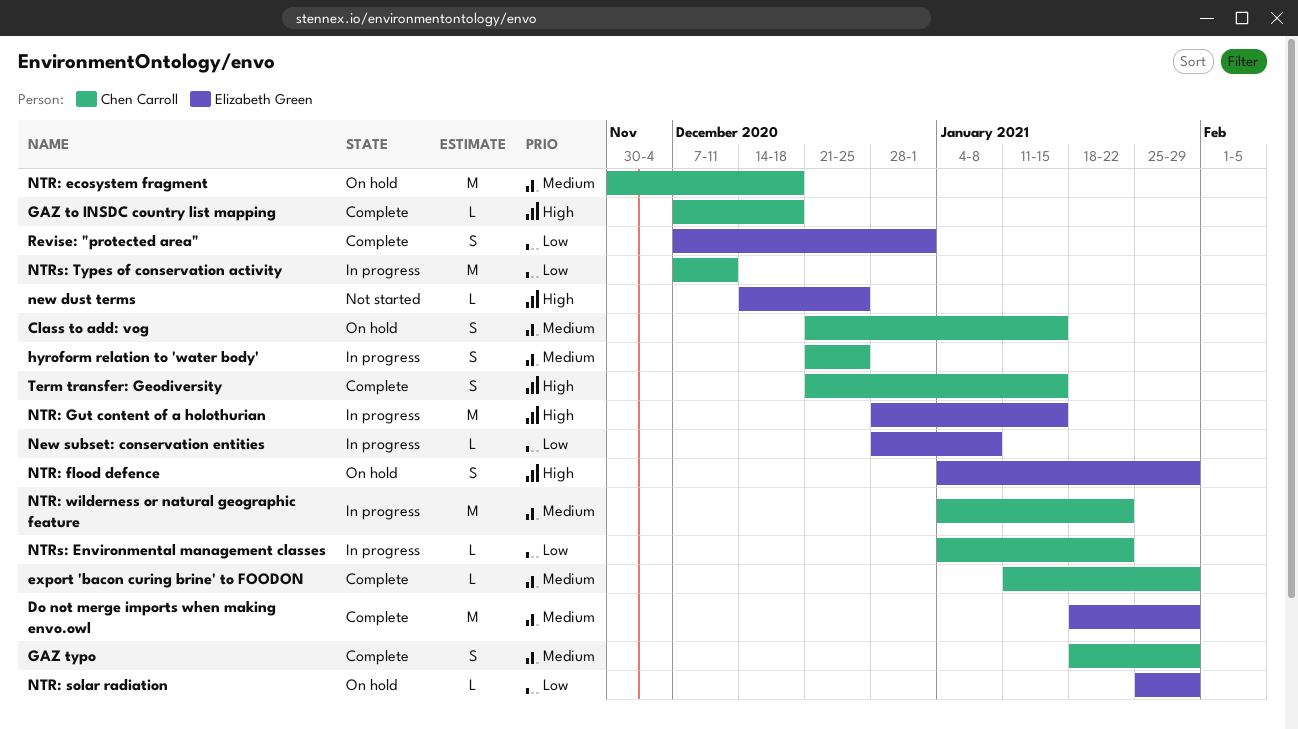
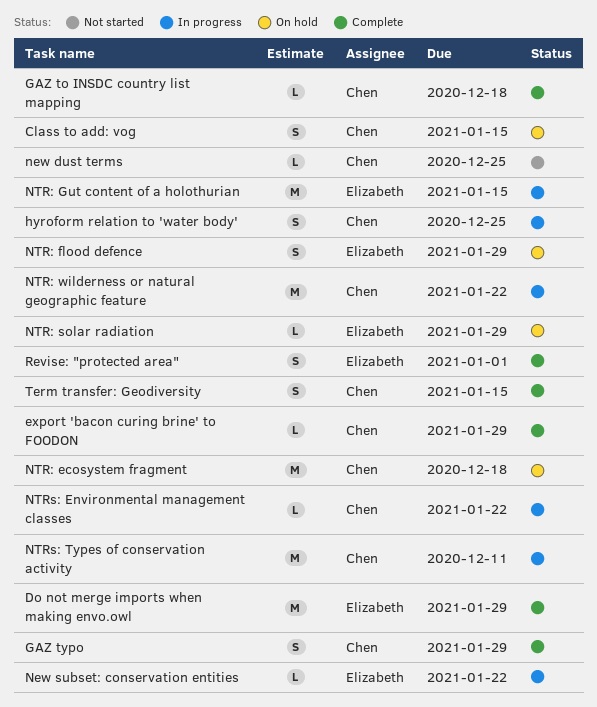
new dust terms, owner: Elizabeth Green -> Chen Carroll
New subset: conservation entities, due: Jan 8 -> Jan 22

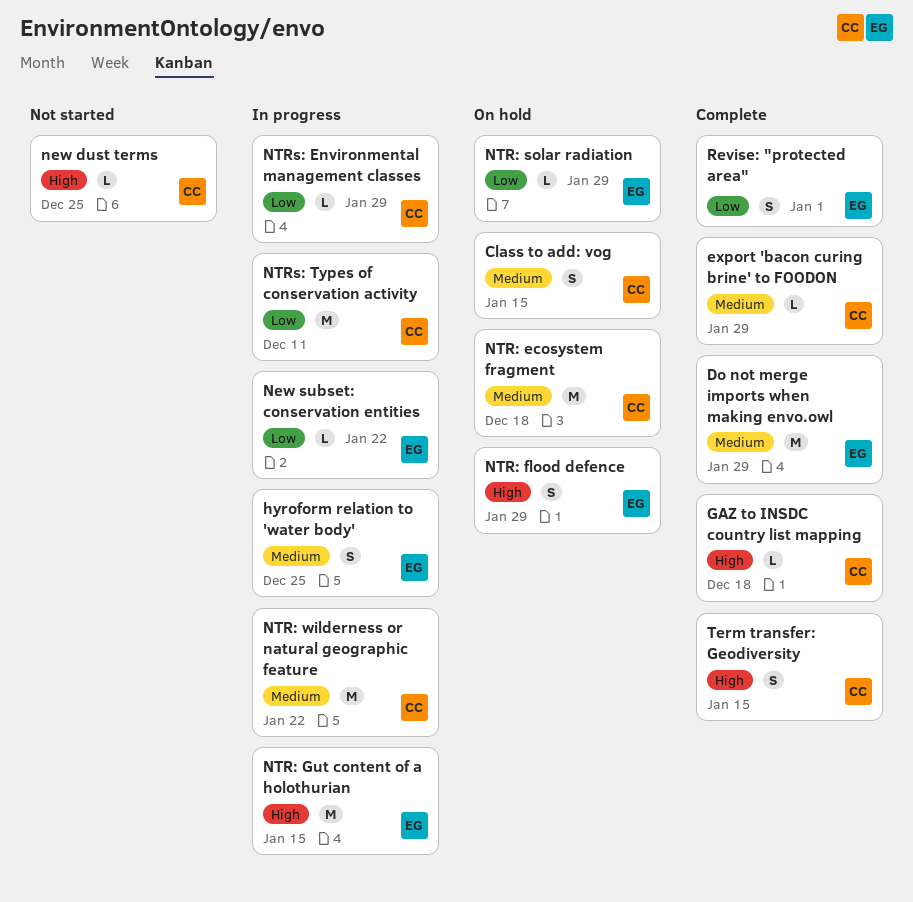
GAZ typo: present -> none
hyroform relation to 'water body', owner: Chen -> Elizabeth
NTRs: Environmental management classes, due: Jan 22 -> Jan 29

